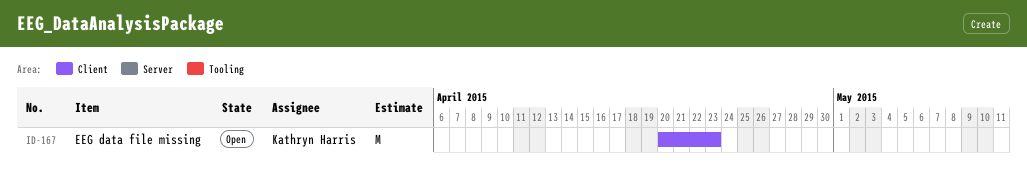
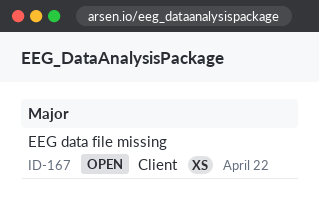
ID-167, estimate: M -> XS
ID-167, due: Apr 23 -> Apr 22

